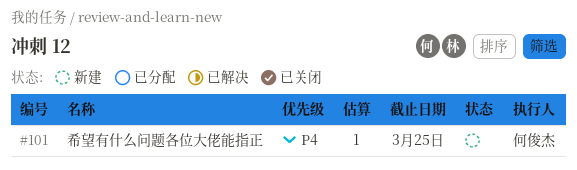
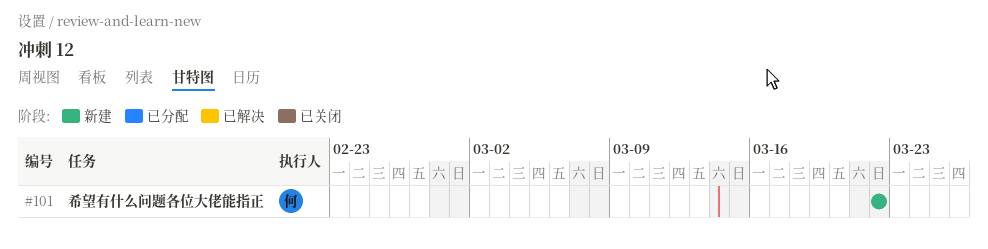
#101, due: Mar 25 -> Mar 22

